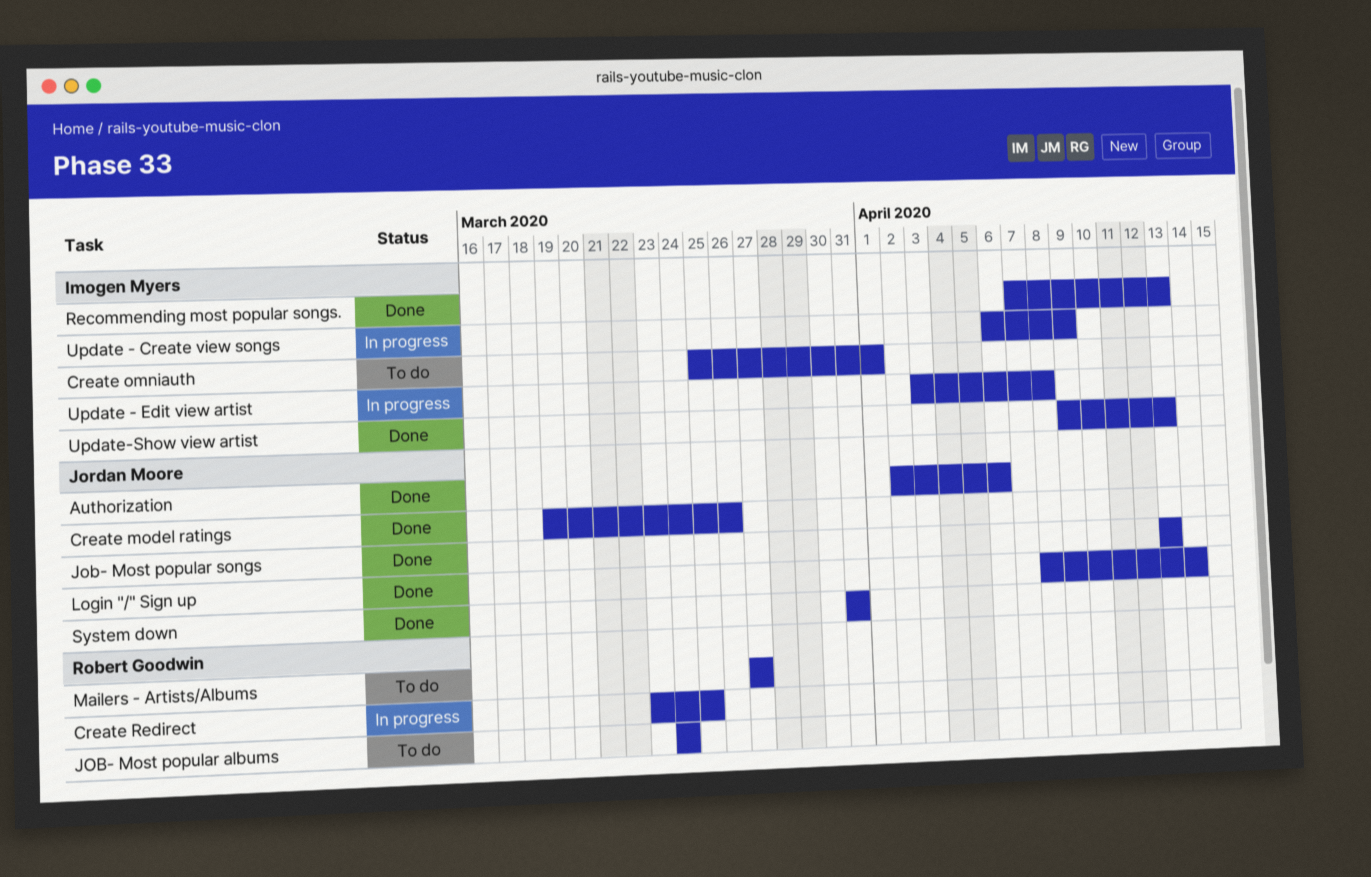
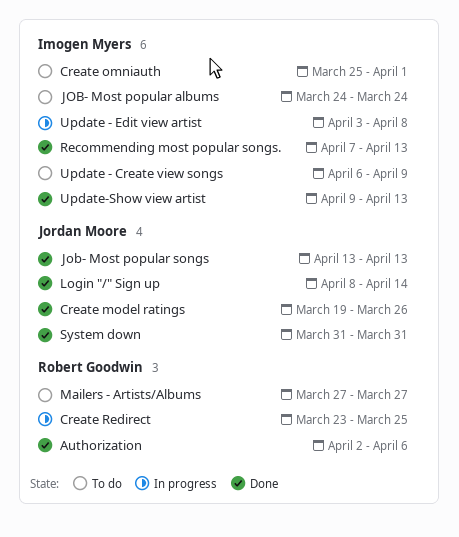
Authorization, owner: Jordan Moore -> Robert Goodwin
JOB- Most popular albums, owner: Robert Goodwin -> Imogen Myers
Update - Create view songs, status: In progress -> To do

